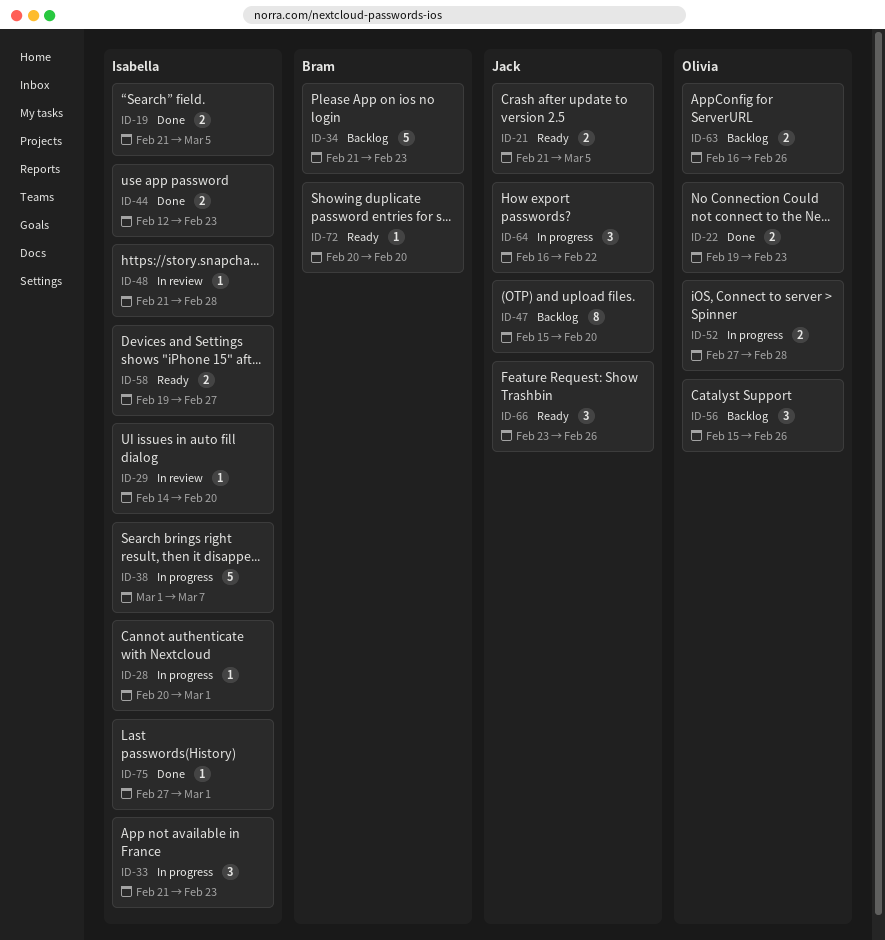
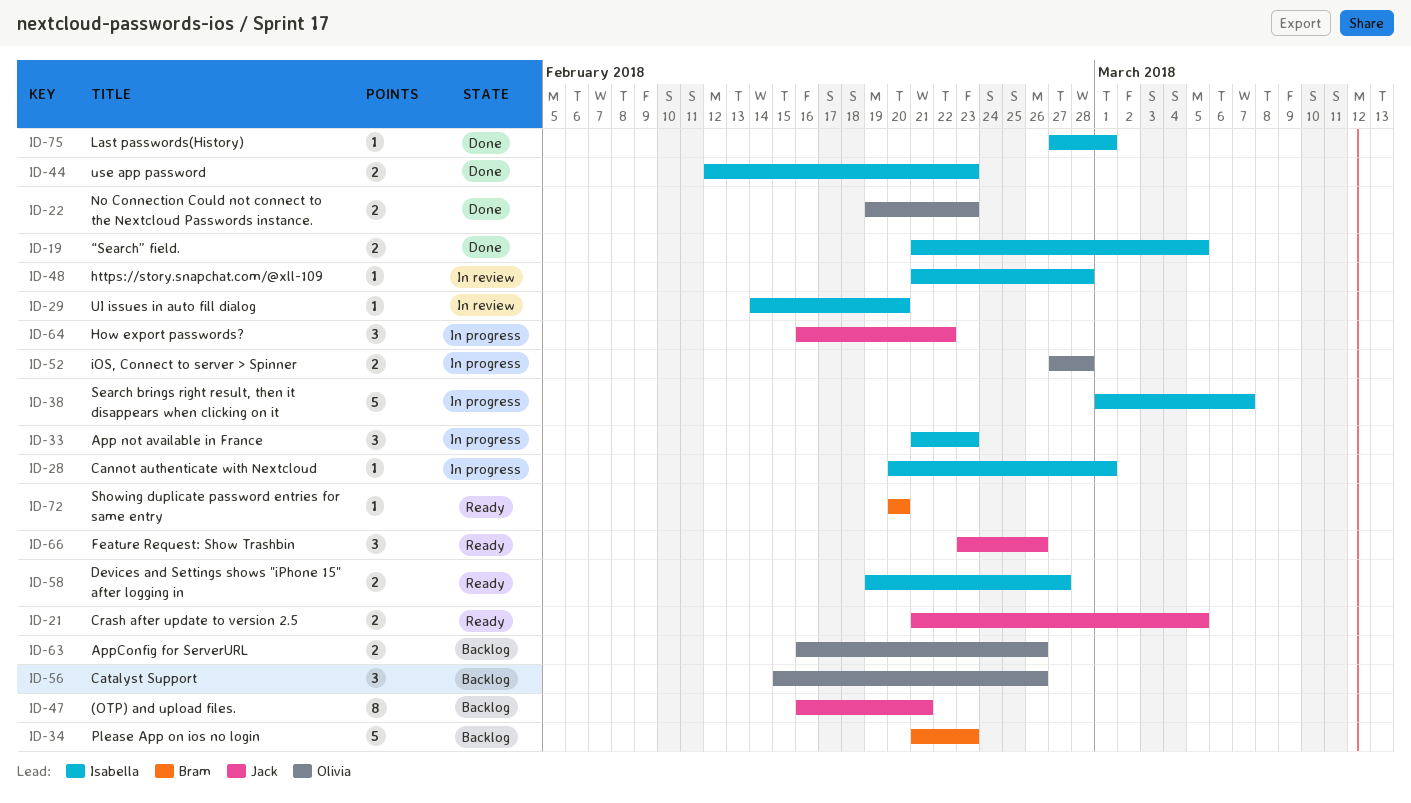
ID-47, start: Feb 15 -> Feb 16
ID-47, due: Feb 20 -> Feb 21

